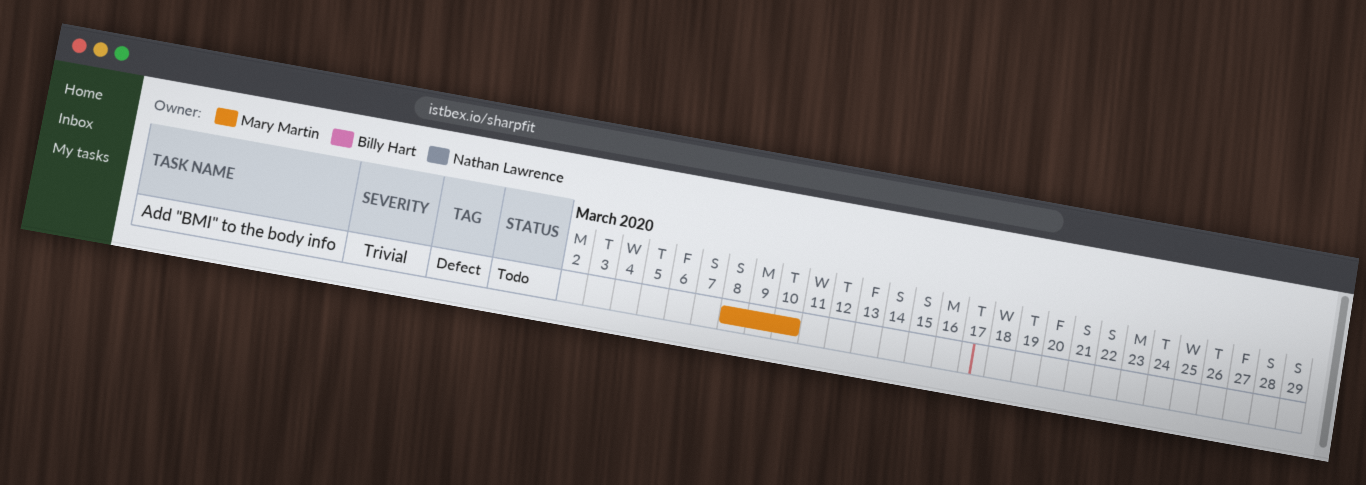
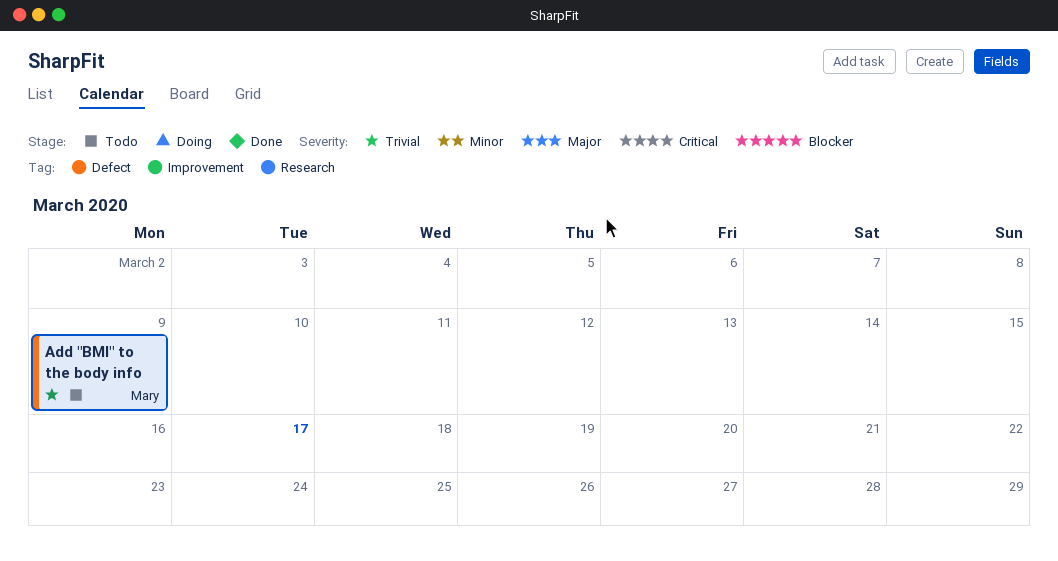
Add "BMI" to the body info, due: Mar 10 -> Mar 9

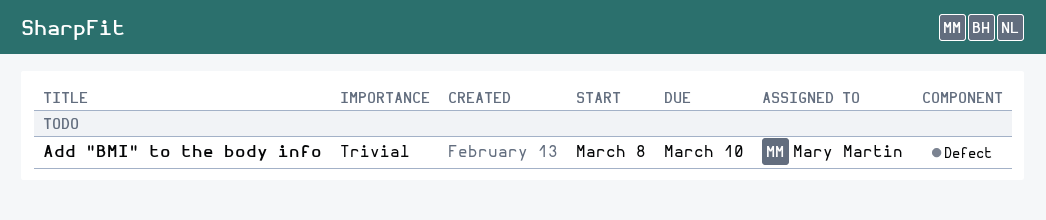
Add "BMI" to the body info, due: Mar 9 -> Mar 10

